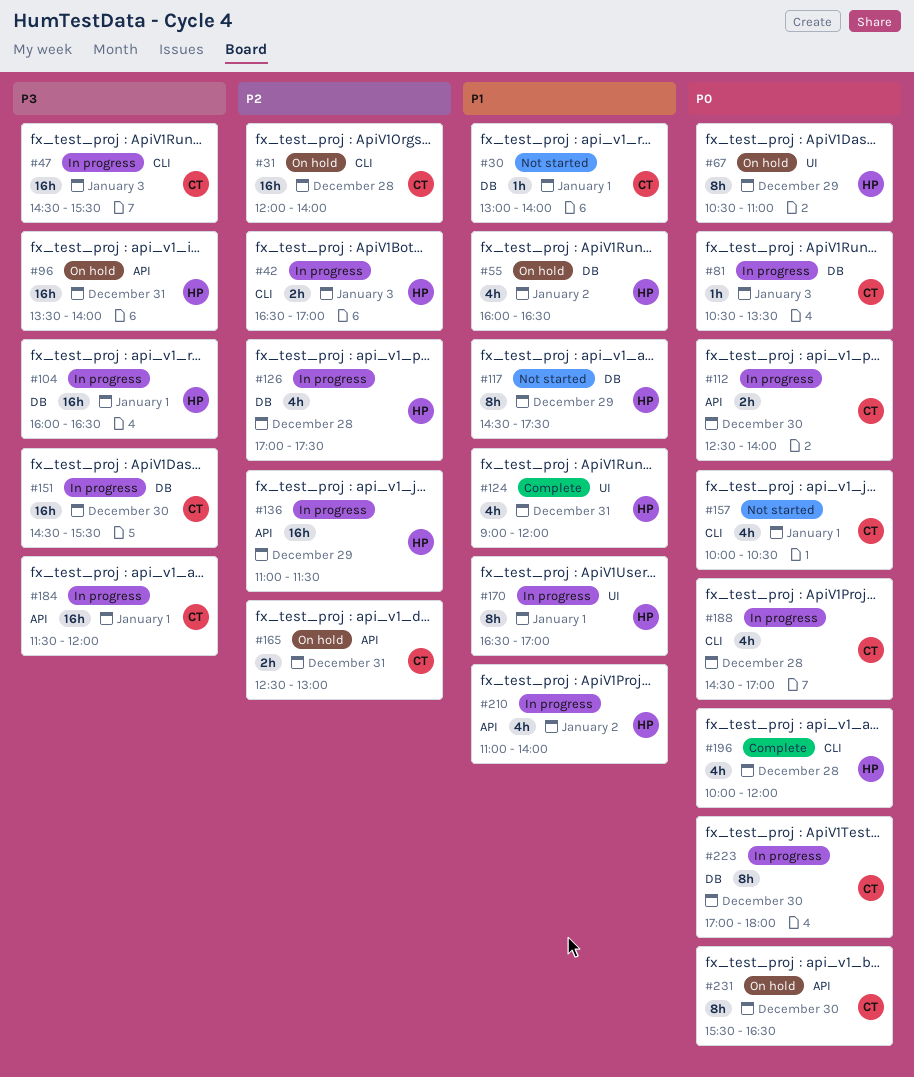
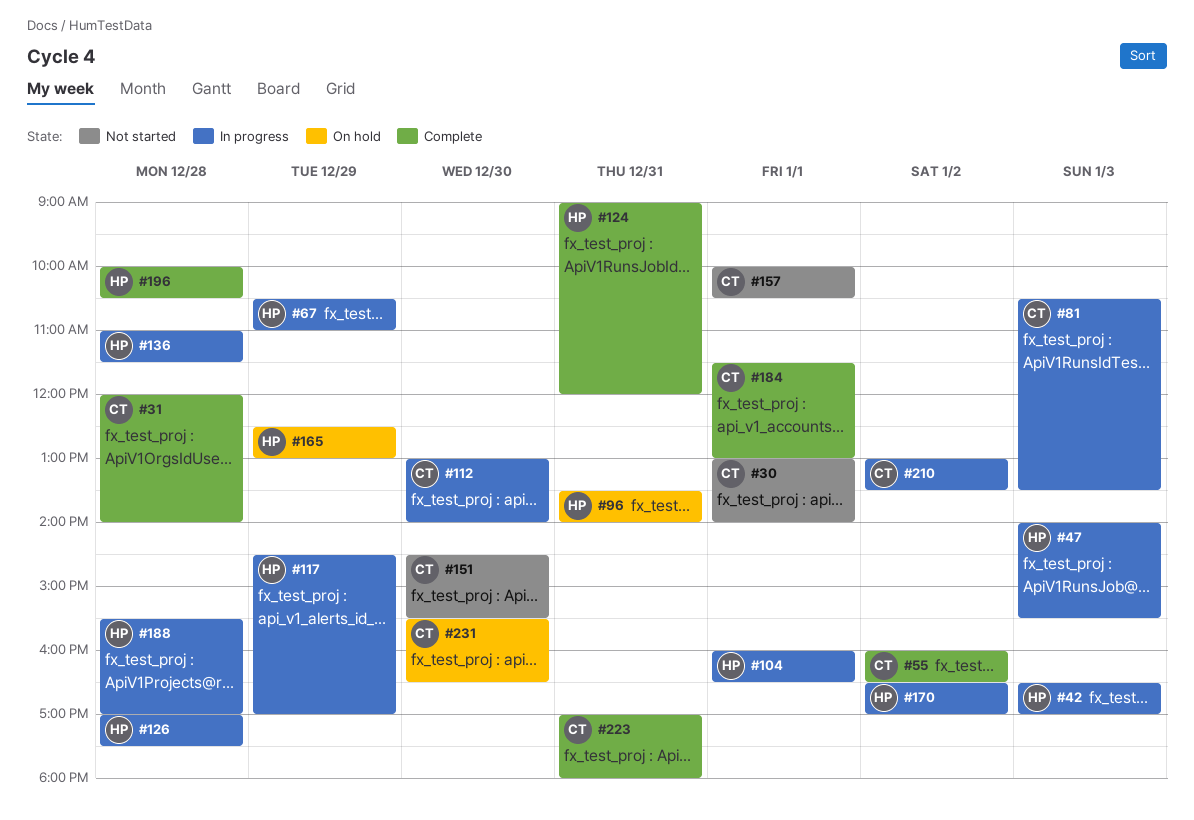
#31, status: On hold -> Complete
#47, owner: CT -> HP
#47, begins: 14:30 -> 14:00
#55, status: On hold -> Complete
#55, owner: HP -> CT
#67, status: On hold -> In progress
#112, begins: 12:30 -> 13:00
#117, status: Not started -> In progress
#117, ends: 17:30 -> 17:00
#136, day: Dec 29 -> Dec 28
#151, status: In progress -> Not started
#165, owner: CT -> HP
#165, day: Dec 31 -> Dec 29
#170, day: Jan 1 -> Jan 2
#184, status: In progress -> Complete
#184, ends: 12:00 -> 13:00
#188, owner: CT -> HP
#188, begins: 14:30 -> 15:30
#196, ends: 12:00 -> 10:30
#210, owner: HP -> CT
#210, begins: 11:00 -> 13:00
#210, ends: 14:00 -> 13:30
#223, status: In progress -> Complete
#223, day: Dec 30 -> Dec 31

